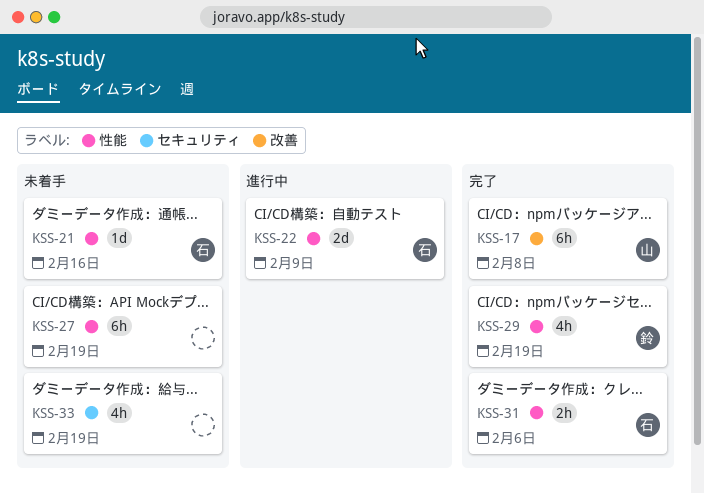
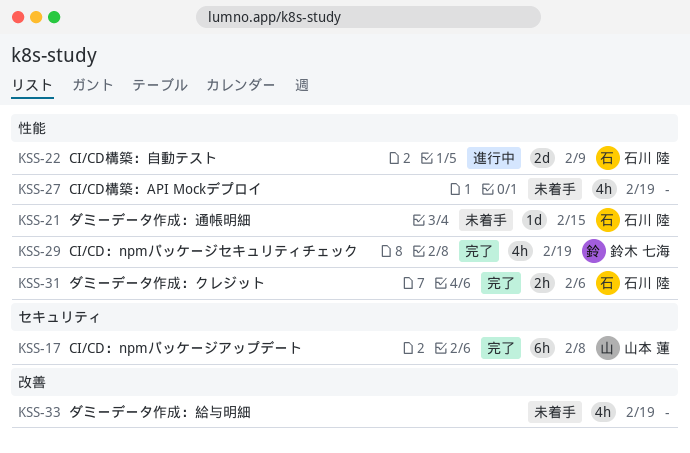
KSS-17, label: 改善 -> セキュリティ
KSS-21, due: Feb 16 -> Feb 15
KSS-27, estimate: 6h -> 4h
KSS-33, label: セキュリティ -> 改善

